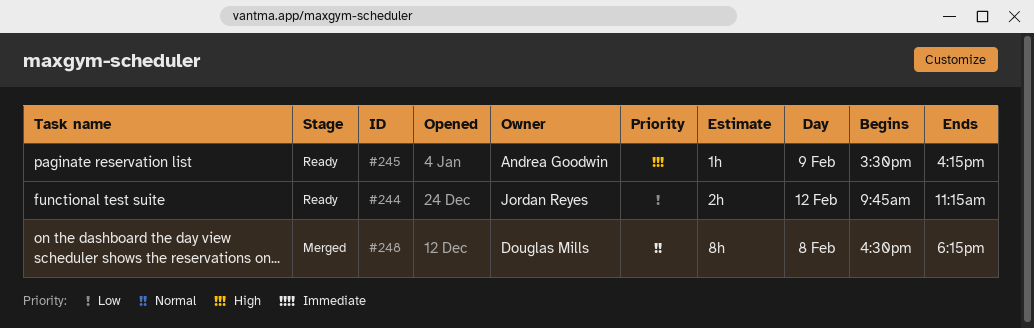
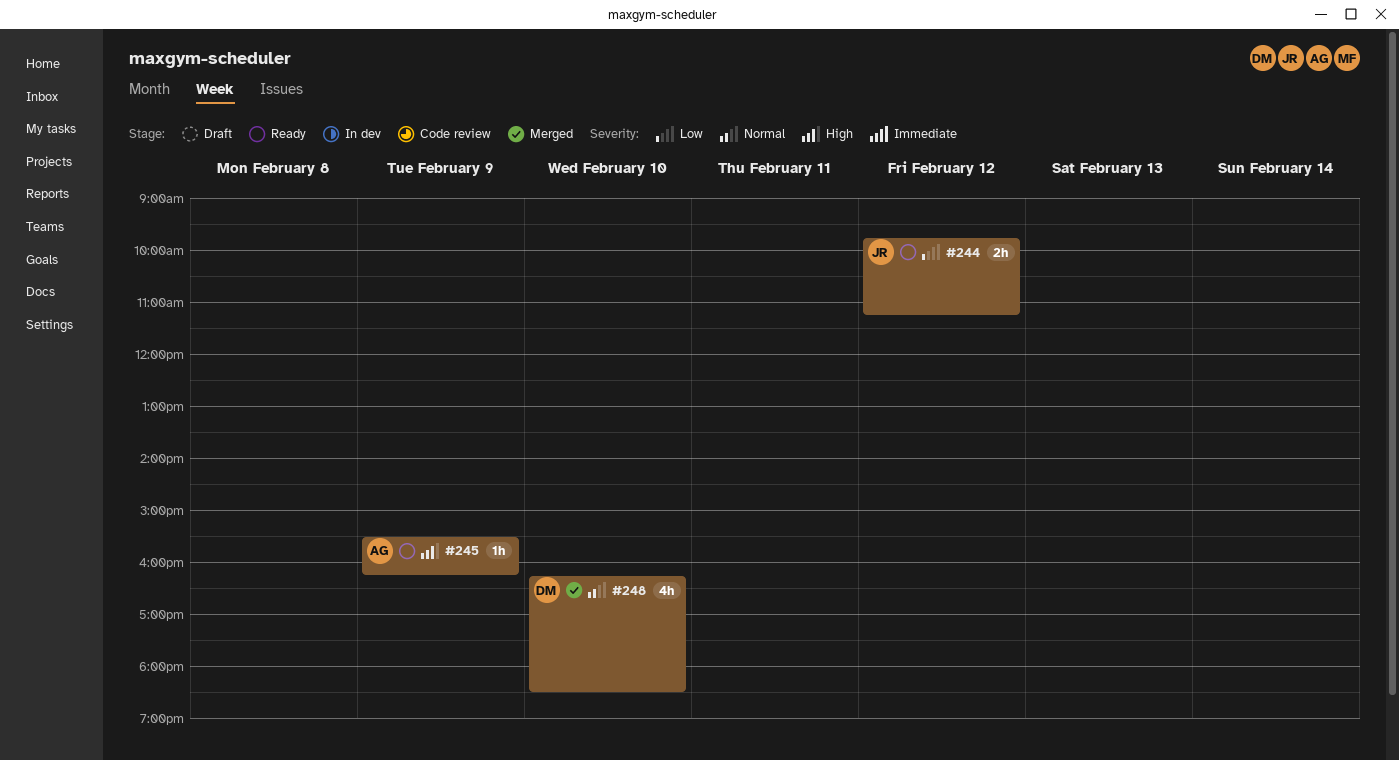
#248, estimate: 8h -> 4h
#248, day: Feb 8 -> Feb 10
#248, begins: 16:30 -> 16:15
#248, ends: 18:15 -> 18:30

